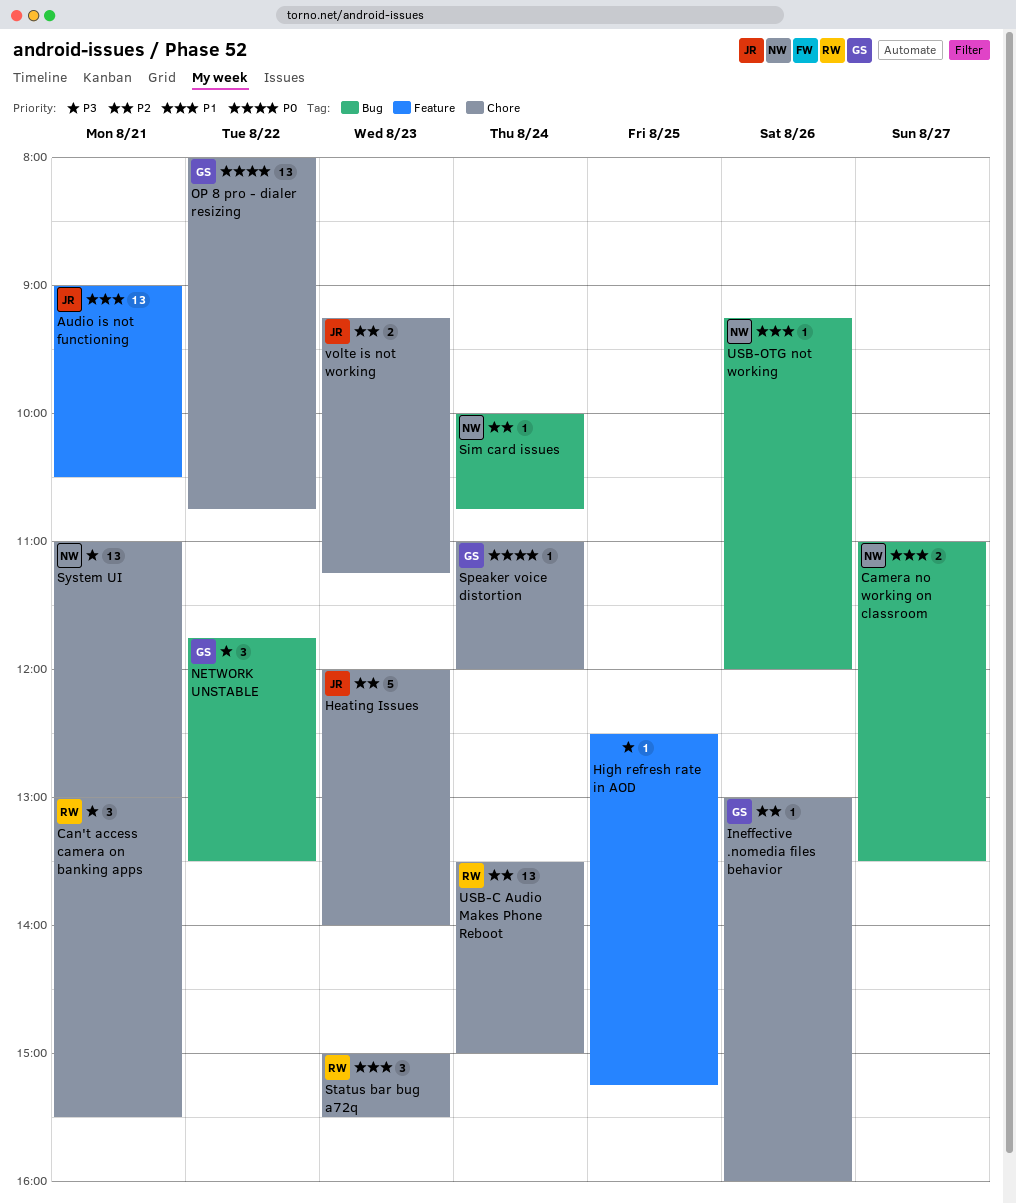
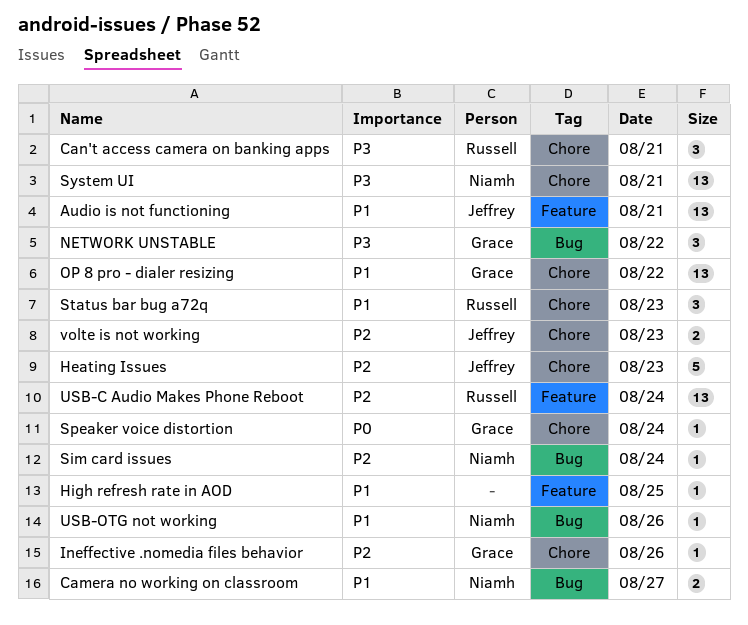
High refresh rate in AOD, priority: P3 -> P1
OP 8 pro - dialer resizing, priority: P0 -> P1
USB-C Audio Makes Phone Reboot, label: Chore -> Feature

